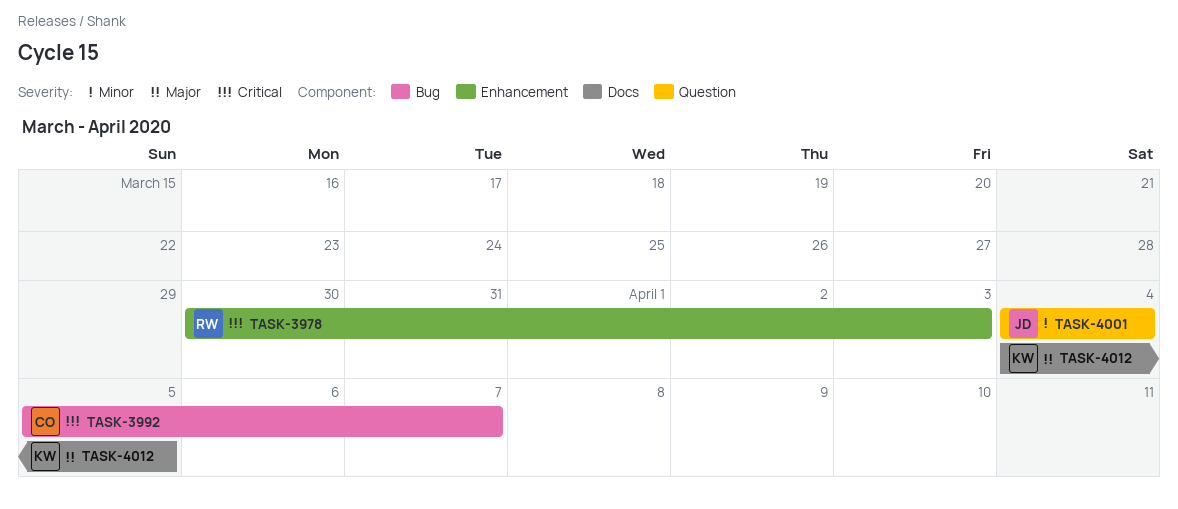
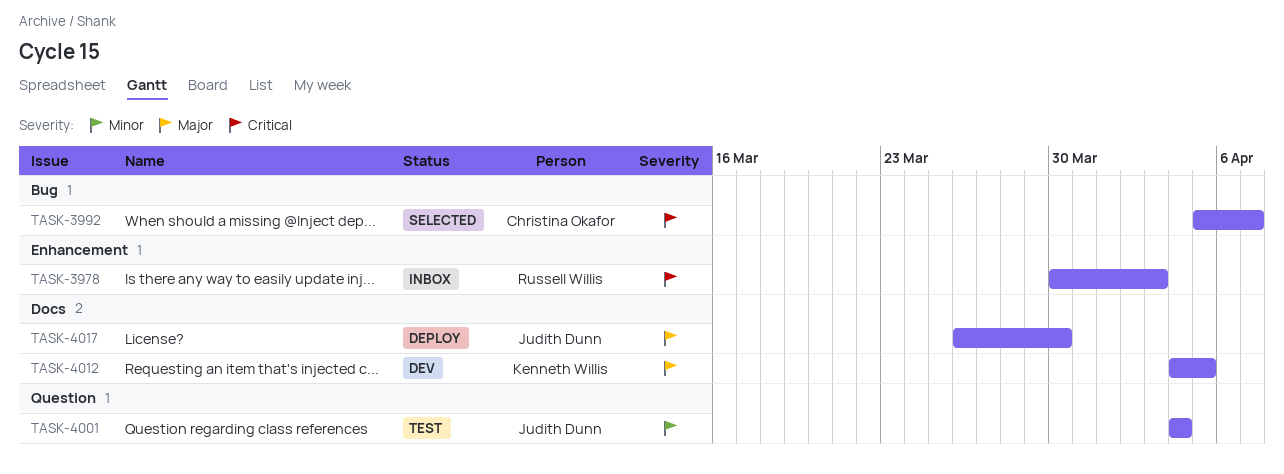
TASK-4017: none -> present

